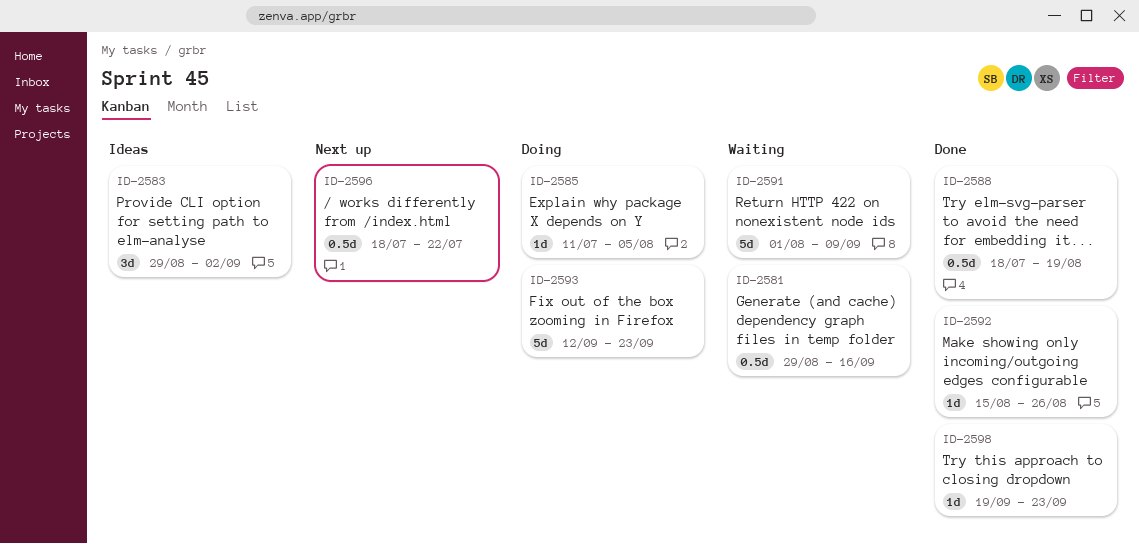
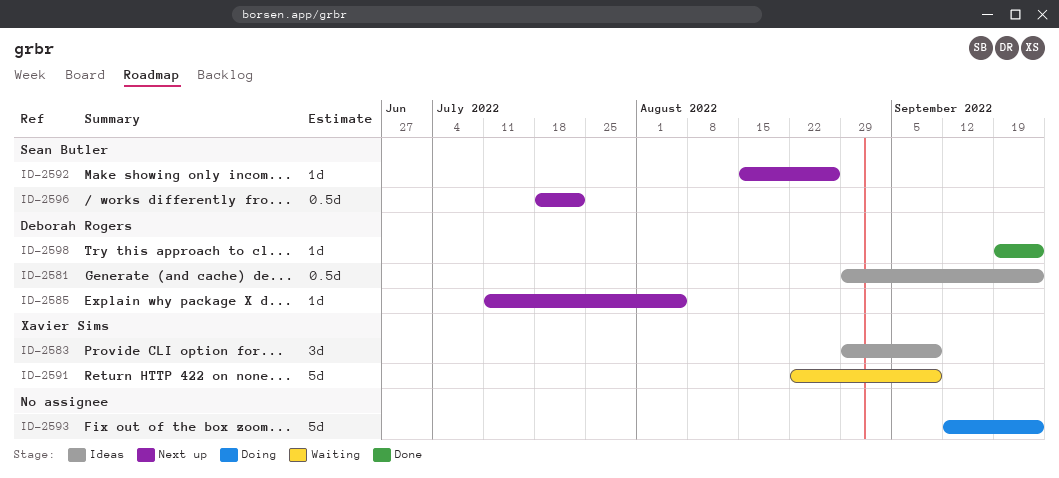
ID-2581, status: Waiting -> Ideas
ID-2581, due: Sep 16 -> Sep 23
ID-2583, due: Sep 2 -> Sep 9
ID-2585, status: Doing -> Next up
ID-2588: present -> none
ID-2591, start: Aug 1 -> Aug 22
ID-2592, status: Done -> Next up

